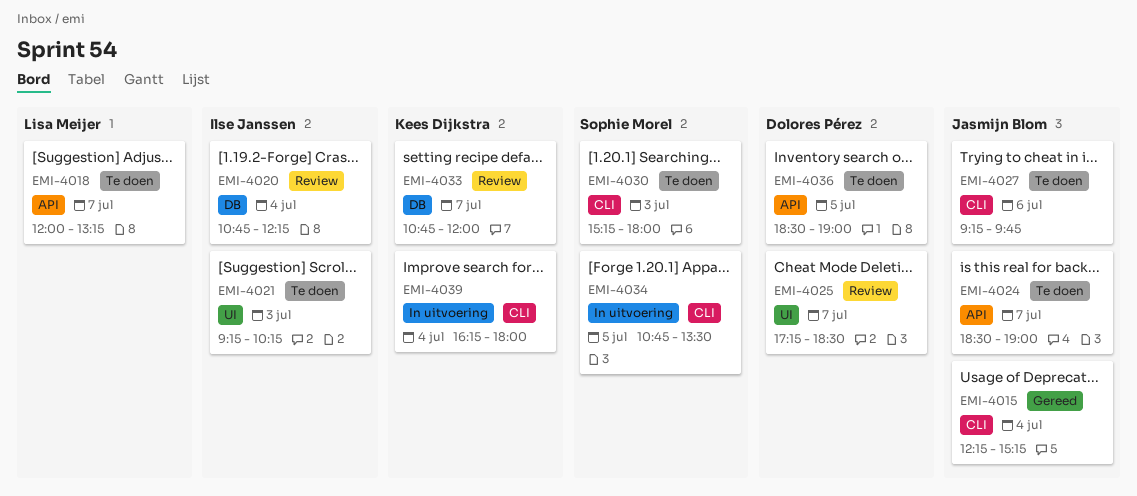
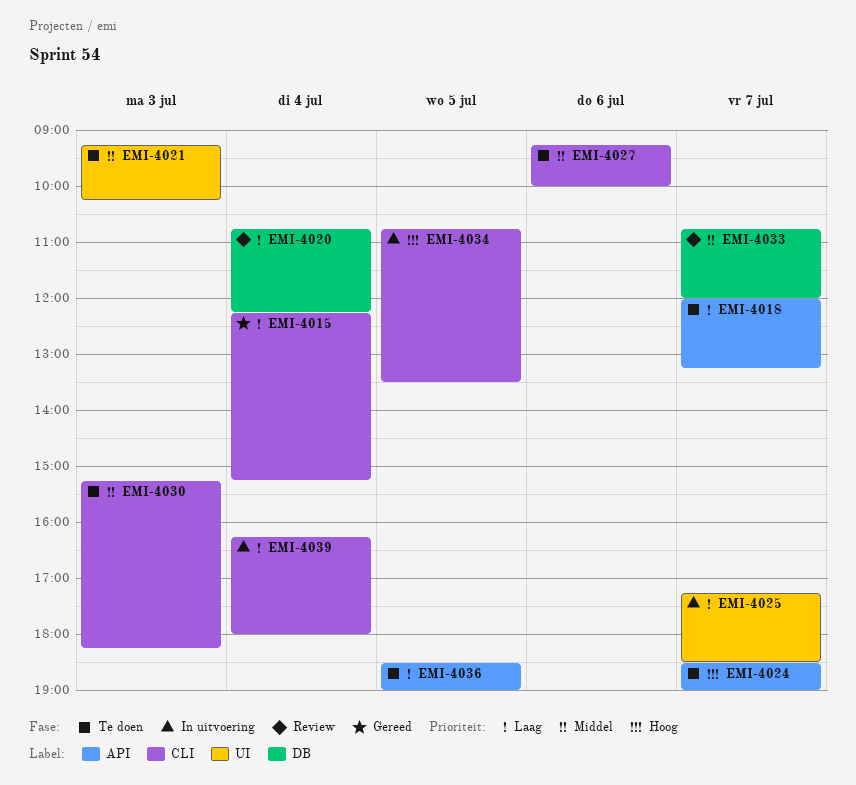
EMI-4025, status: Review -> In uitvoering
EMI-4027, ends: 09:45 -> 10:00
EMI-4030, ends: 18:00 -> 18:15

